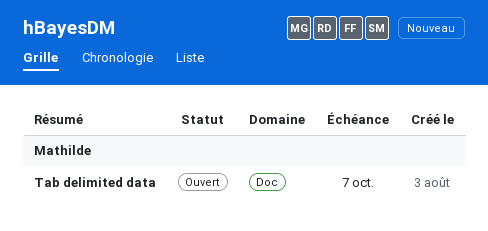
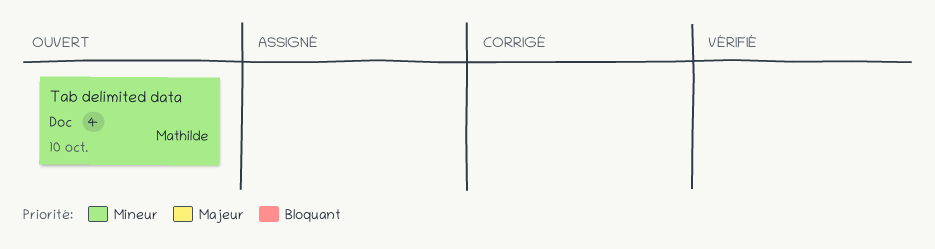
Tab delimited data, due: Oct 7 -> Oct 10

